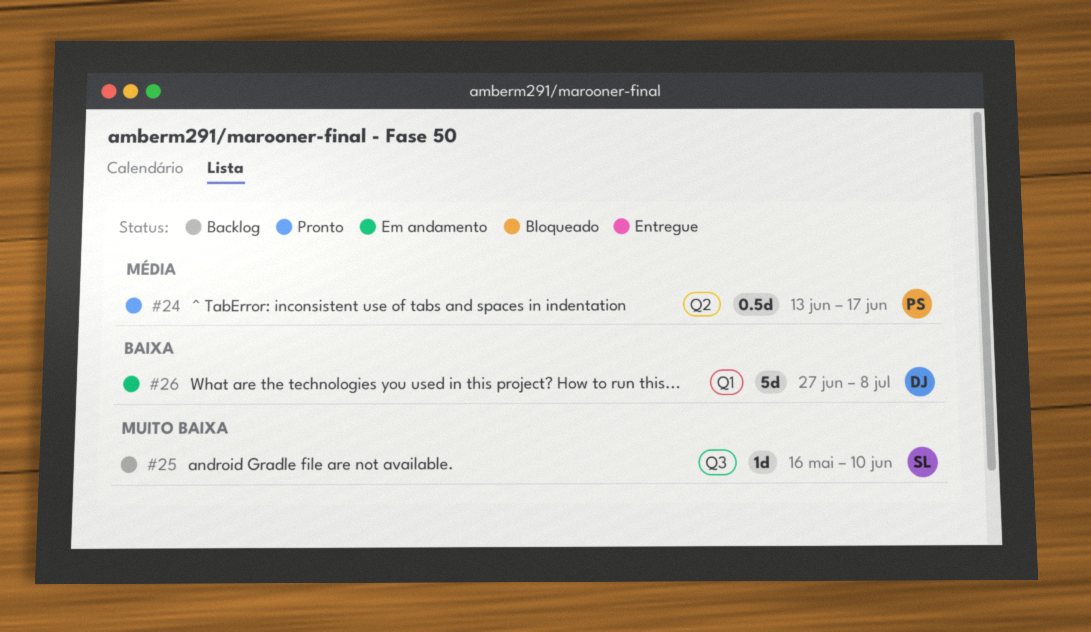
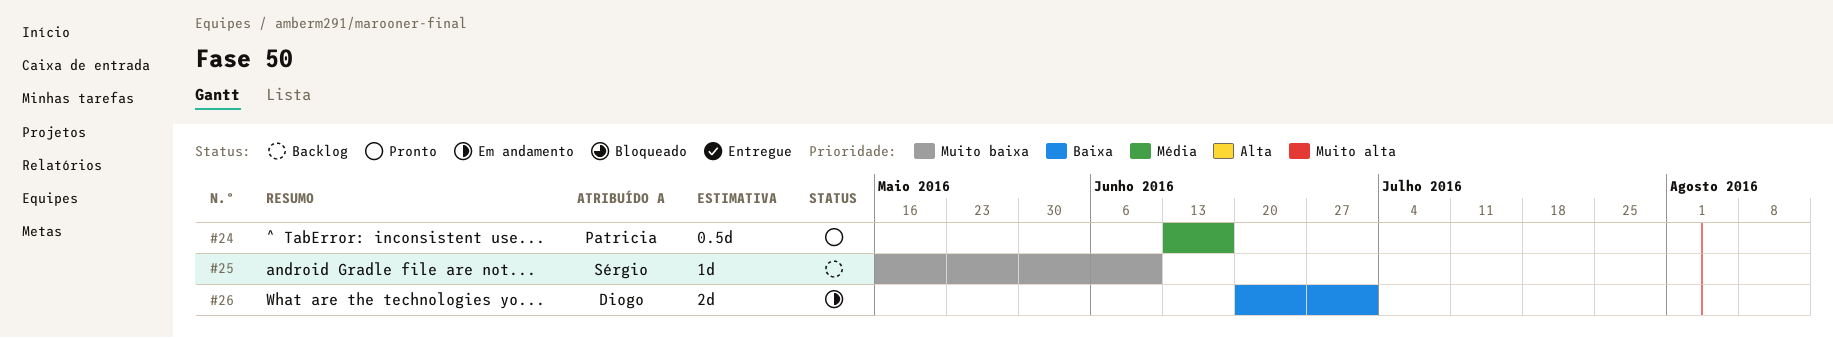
#26, estimate: 5d -> 2d
#26, start: Jun 27 -> Jun 20
#26, due: Jul 8 -> Jul 1

